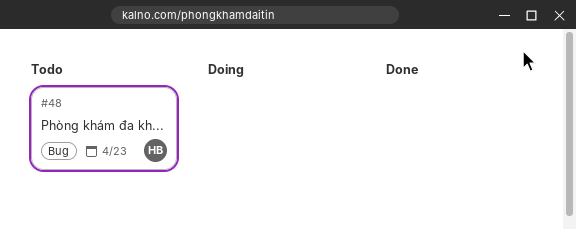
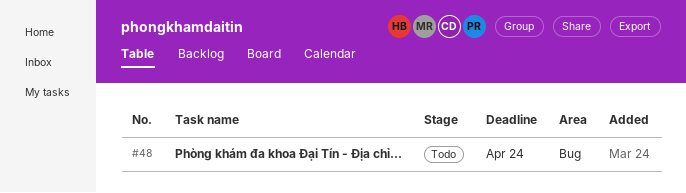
#48, due: Apr 23 -> Apr 24

